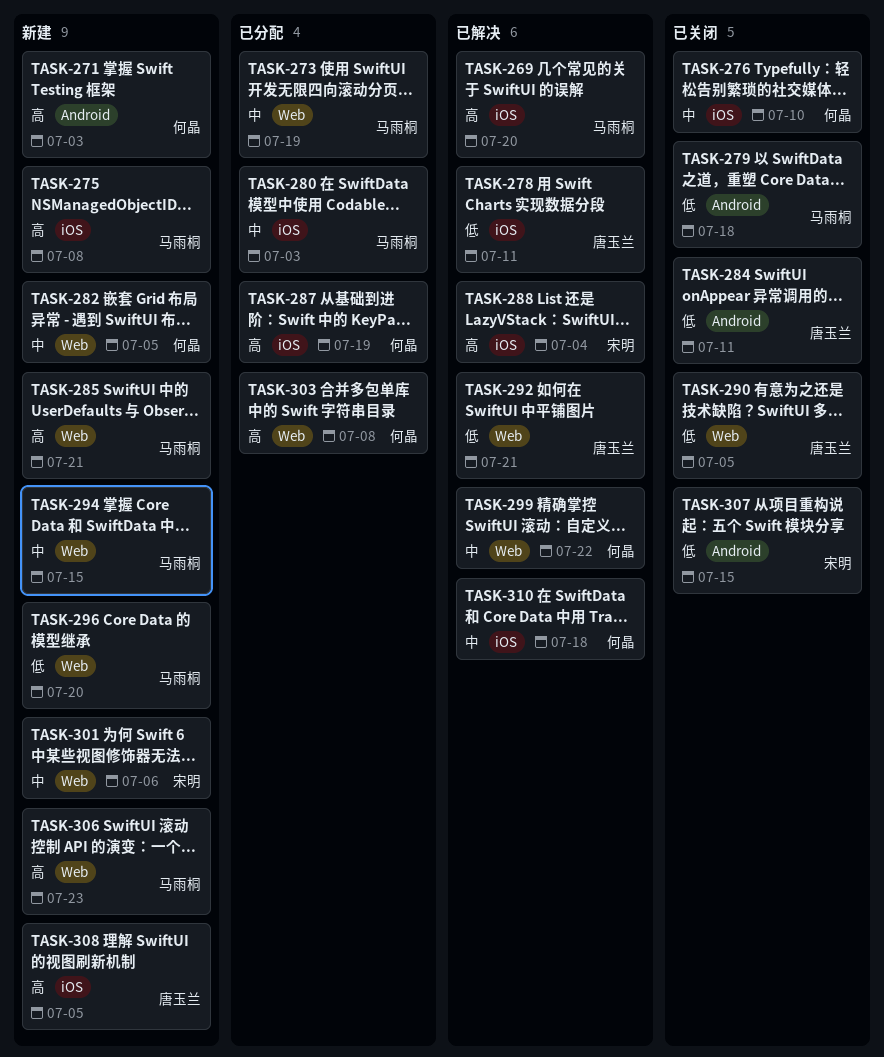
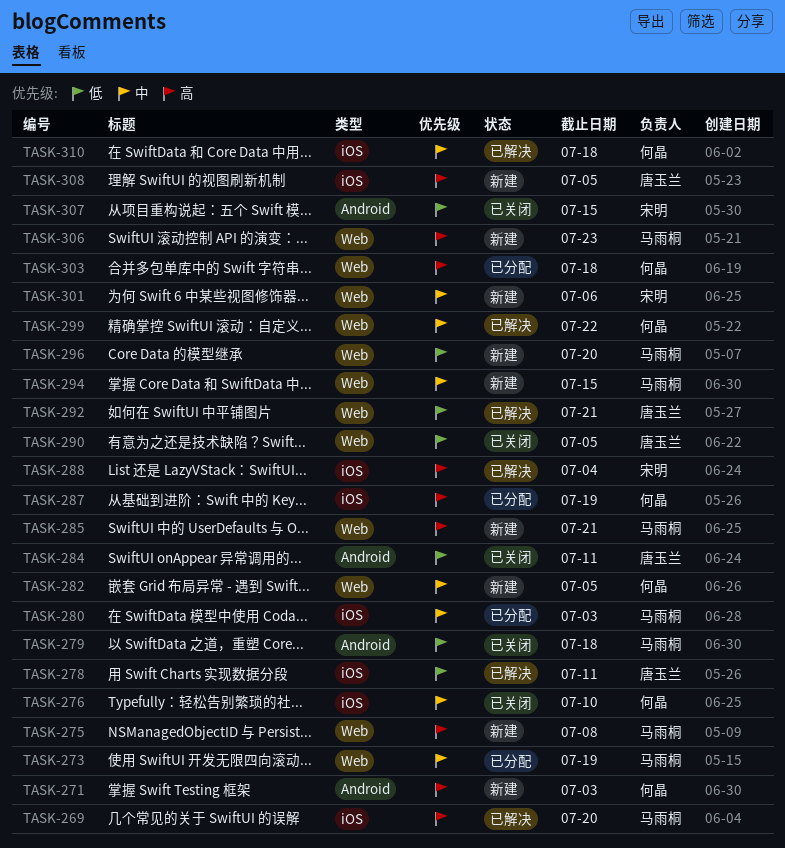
TASK-275, label: iOS -> Web
TASK-303, due: Jul 8 -> Jul 18

